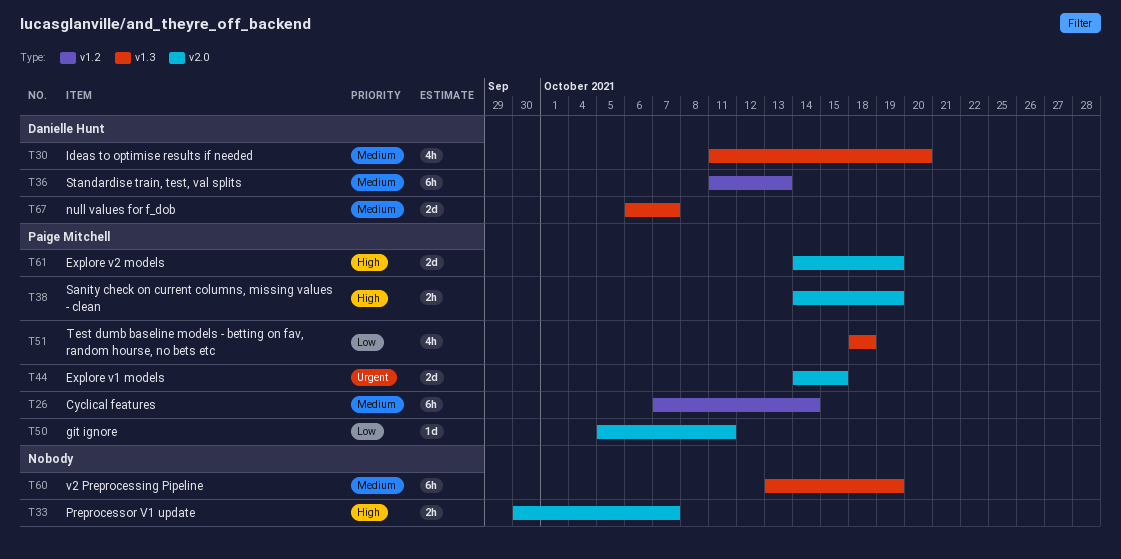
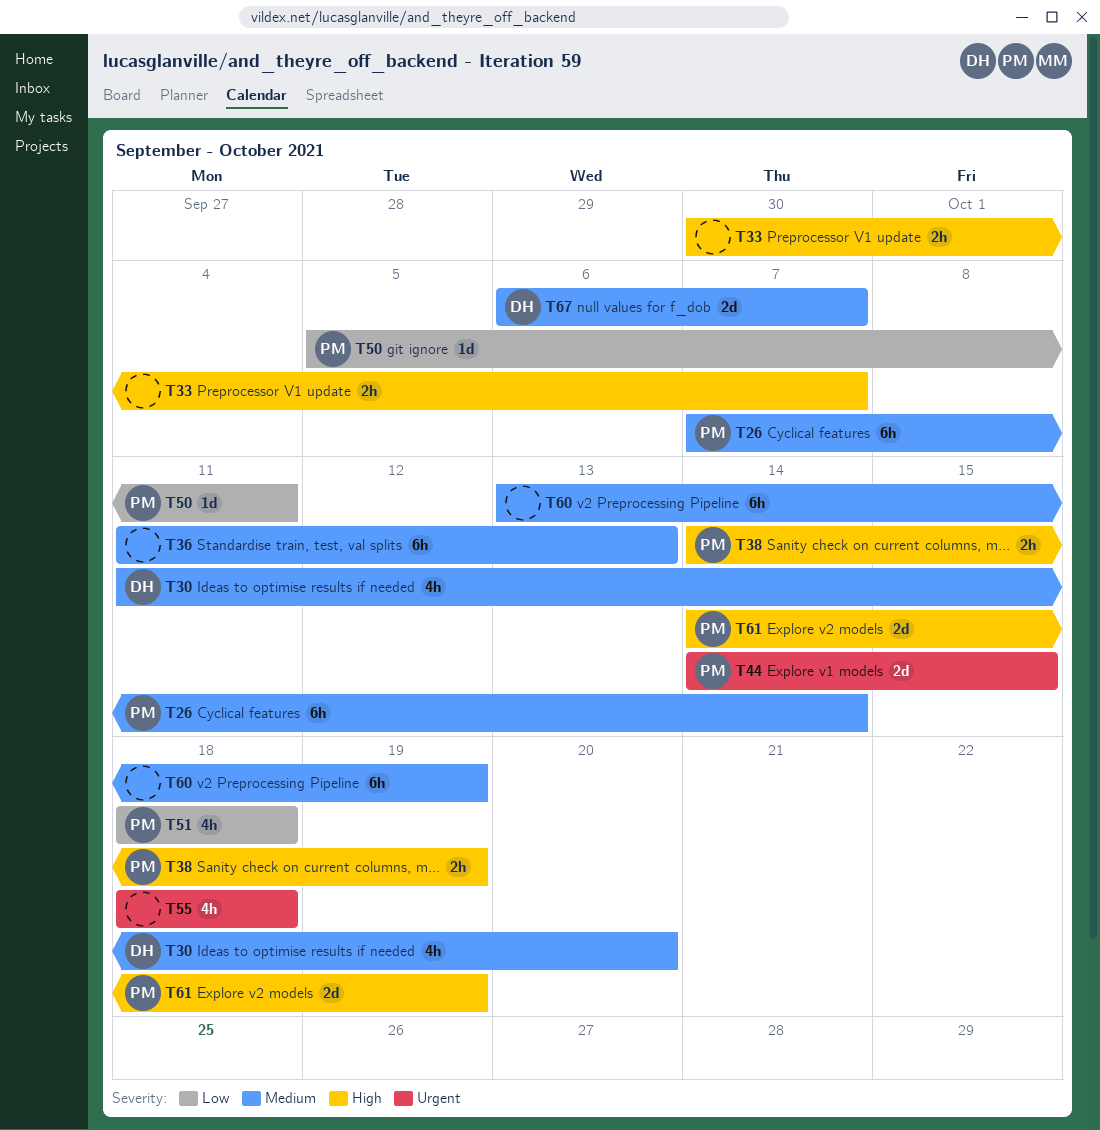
T36, owner: Danielle Hunt -> none
T55: none -> present

